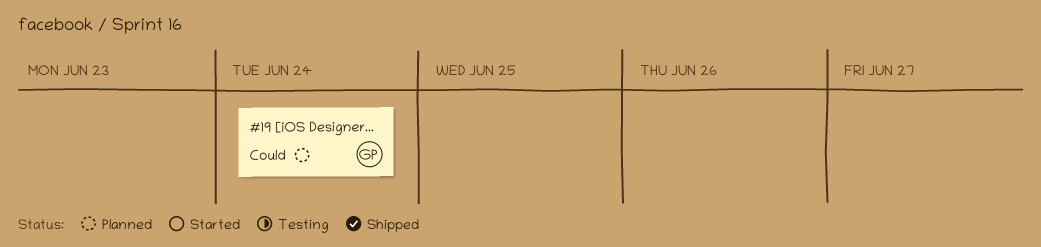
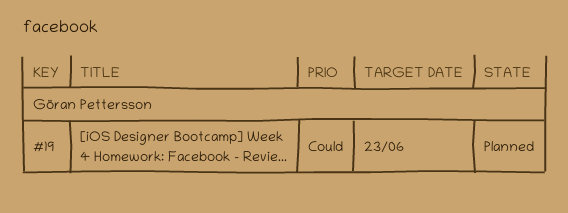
#19, due: Jun 24 -> Jun 23

